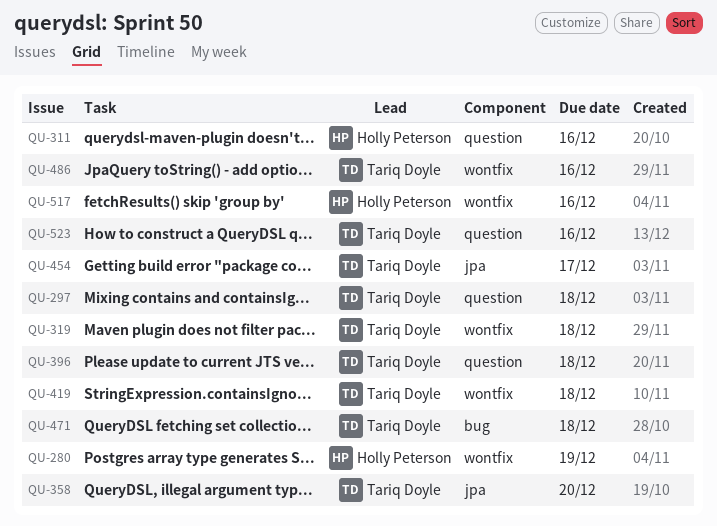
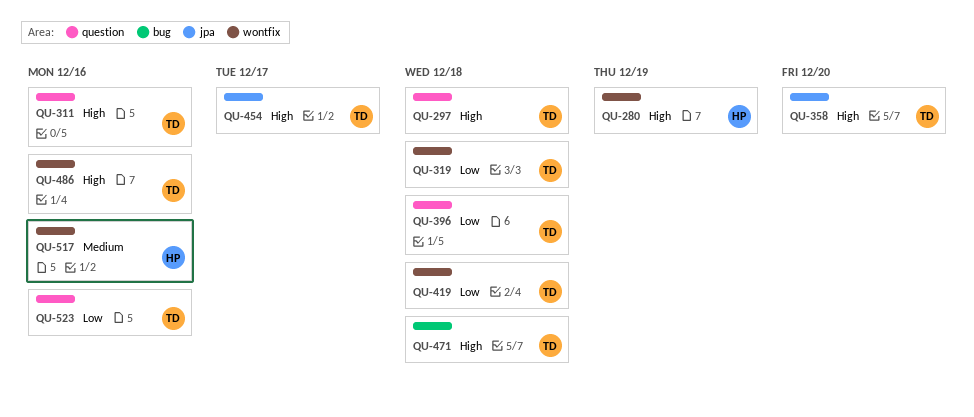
QU-311, owner: Holly Peterson -> Tariq Doyle

